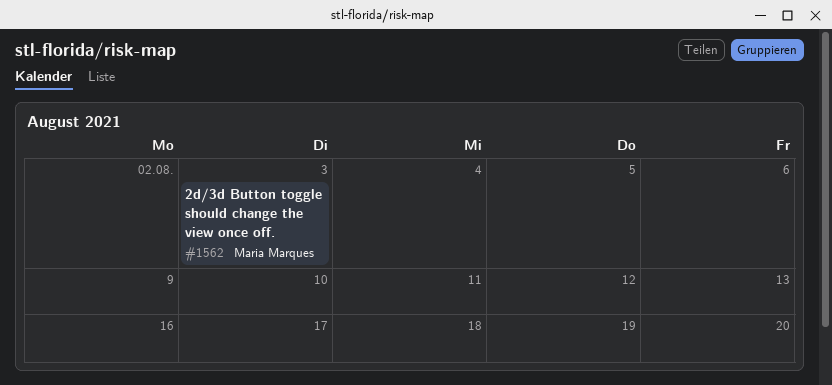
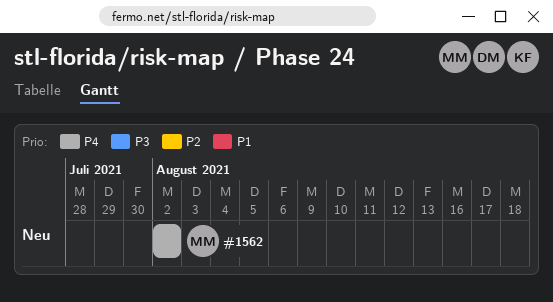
#1562, due: Aug 3 -> Aug 2

